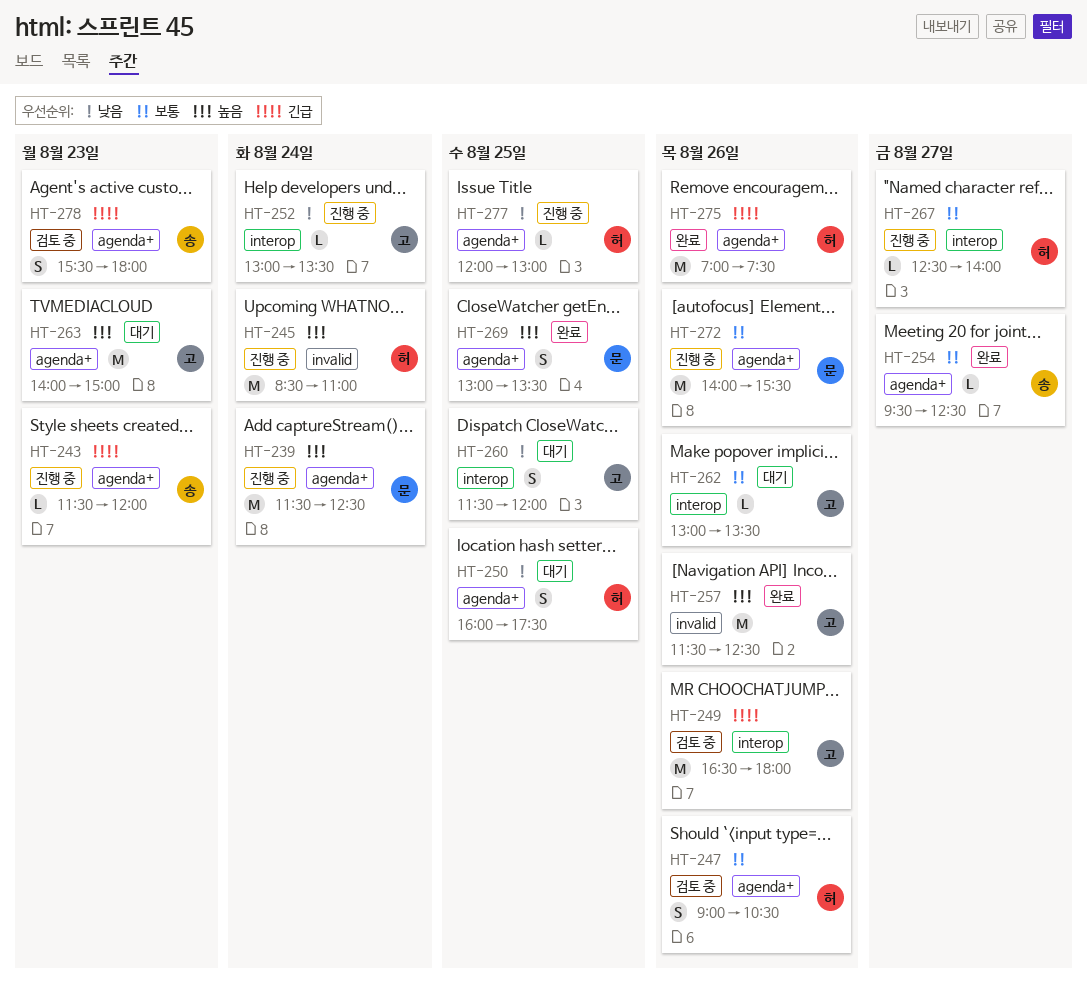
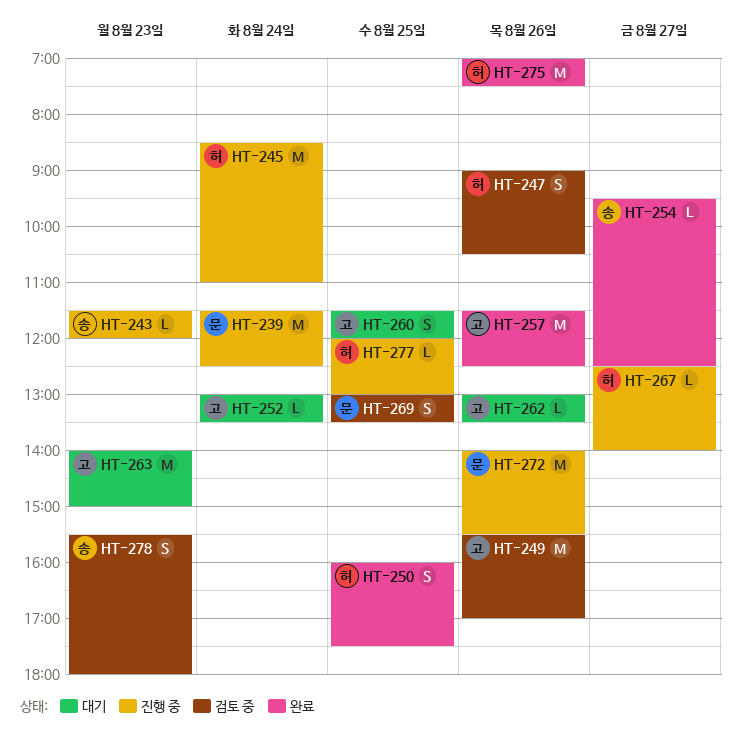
HT-249, begins: 16:30 -> 15:30
HT-249, ends: 18:00 -> 17:00
HT-250, status: 대기 -> 완료
HT-252, status: 진행 중 -> 대기
HT-269, status: 완료 -> 검토 중

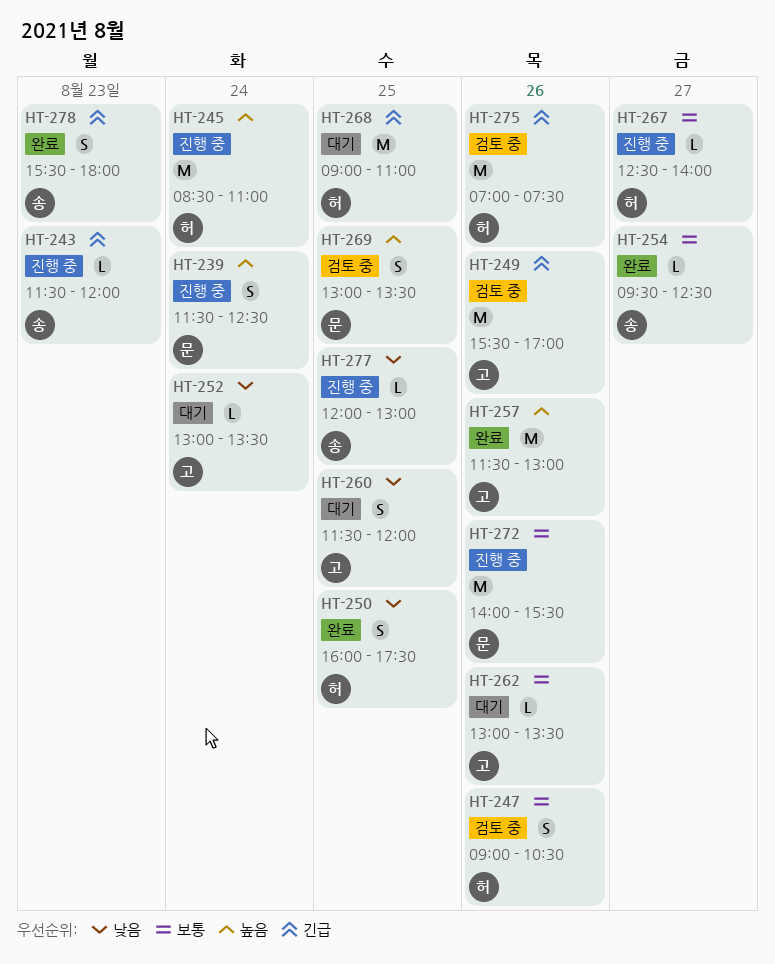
HT-239, estimate: M -> S
HT-257, ends: 12:30 -> 13:00
HT-263: present -> none
HT-268: none -> present
HT-275, status: 완료 -> 검토 중
HT-277, owner: 허 -> 송
HT-278, status: 검토 중 -> 완료

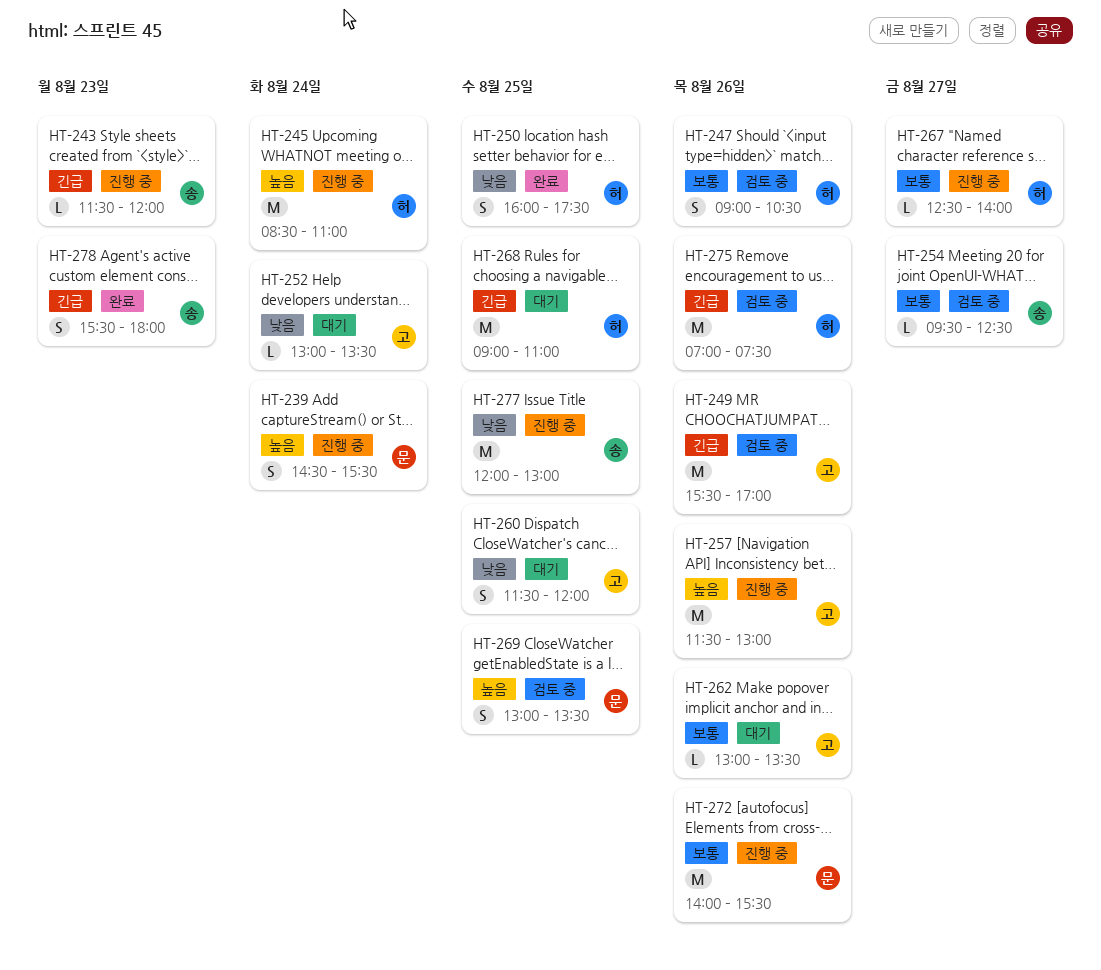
HT-239, begins: 11:30 -> 14:30
HT-239, ends: 12:30 -> 15:30
HT-254, status: 완료 -> 검토 중
HT-257, status: 완료 -> 진행 중
HT-277, estimate: L -> M

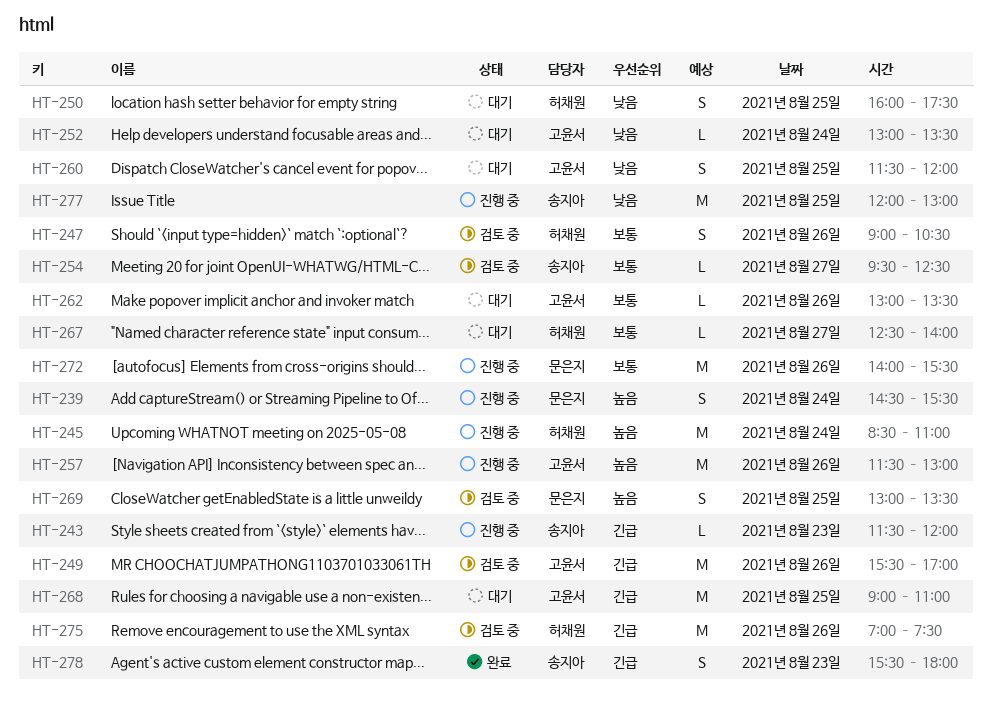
HT-250, status: 완료 -> 대기
HT-267, status: 진행 중 -> 대기
HT-268, owner: 허채원 -> 고윤서

